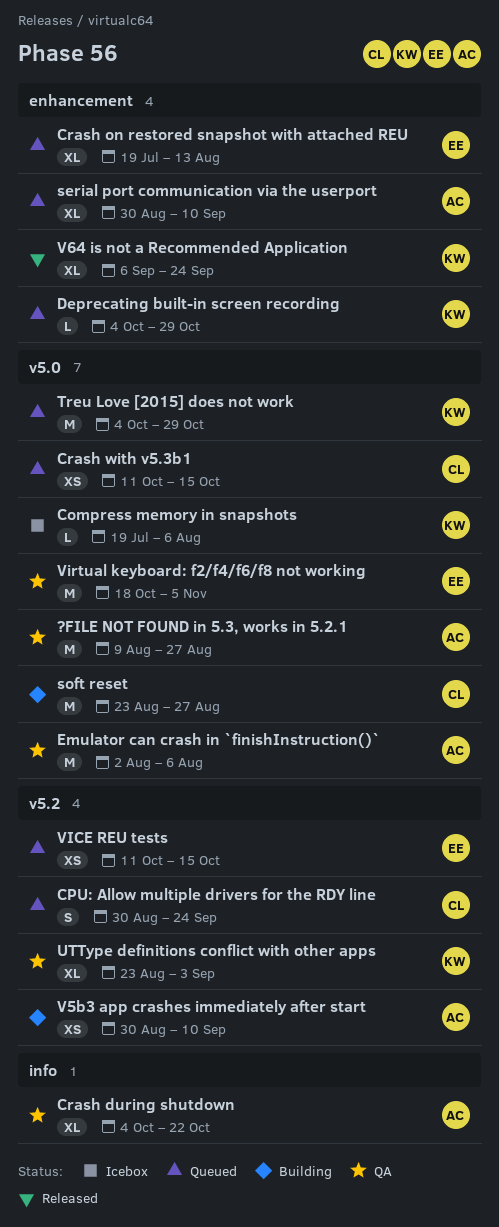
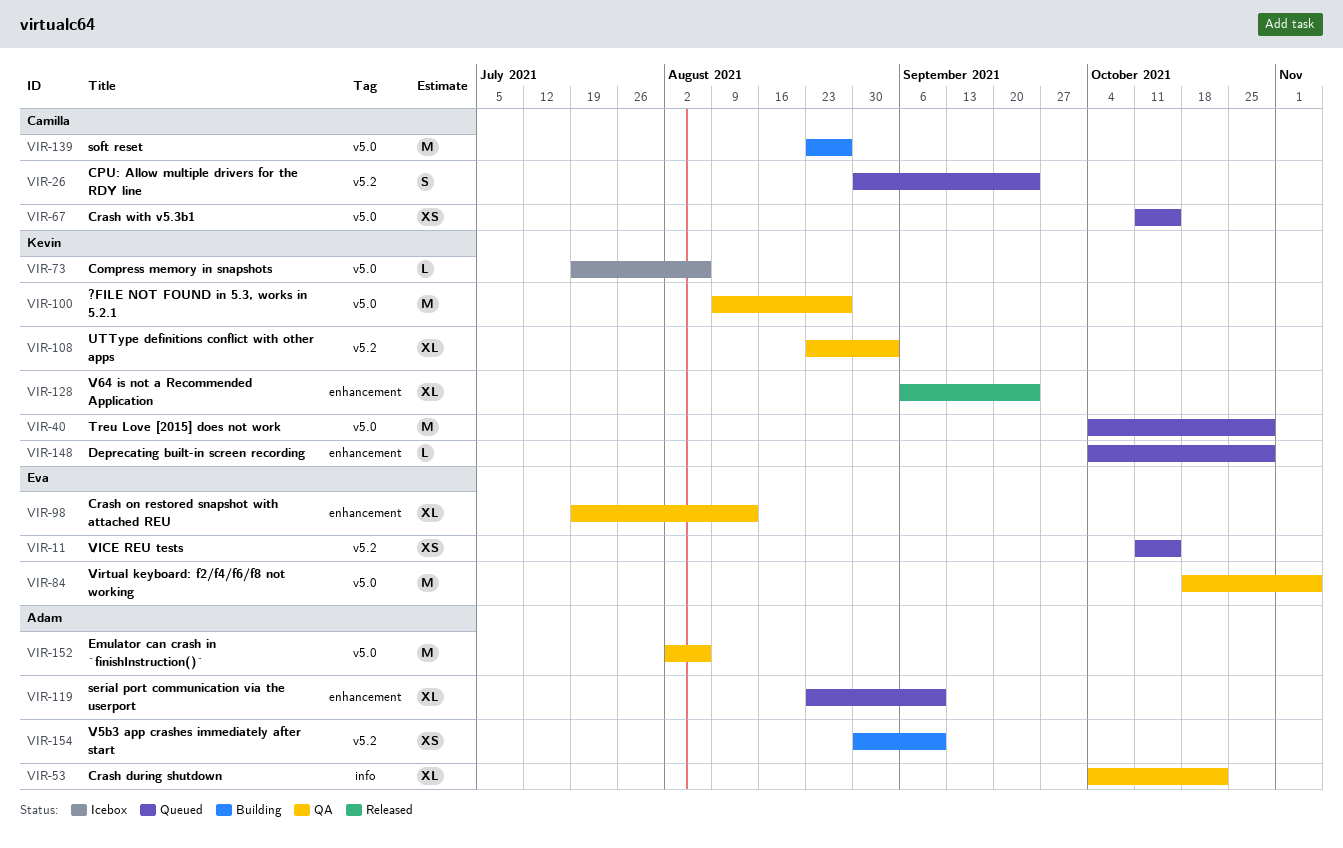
?FILE NOT FOUND in 5.3, works in 5.2.1, owner: Adam -> Kevin
Crash on restored snapshot with attached REU, status: Queued -> QA
serial port communication via the userport, start: Aug 30 -> Aug 23

